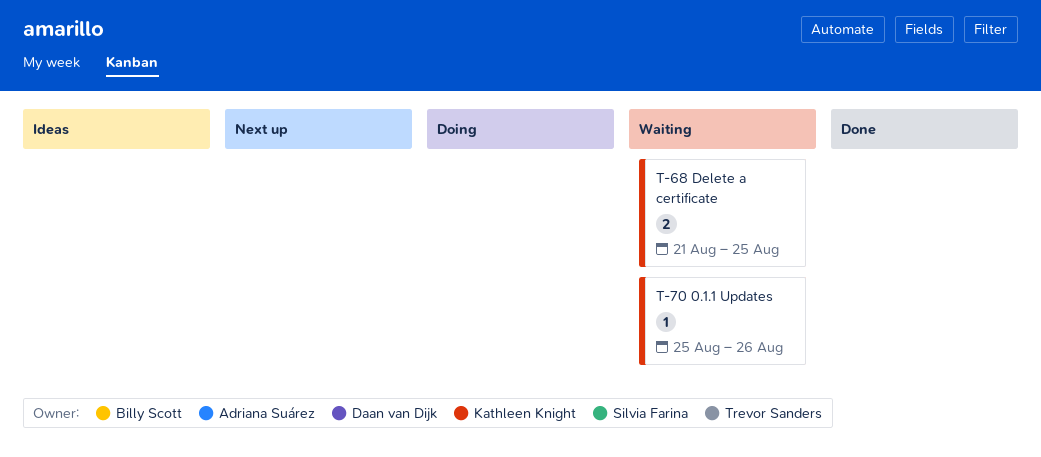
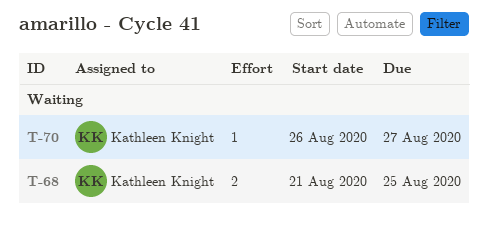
T-70, start: Aug 25 -> Aug 26
T-70, due: Aug 26 -> Aug 27

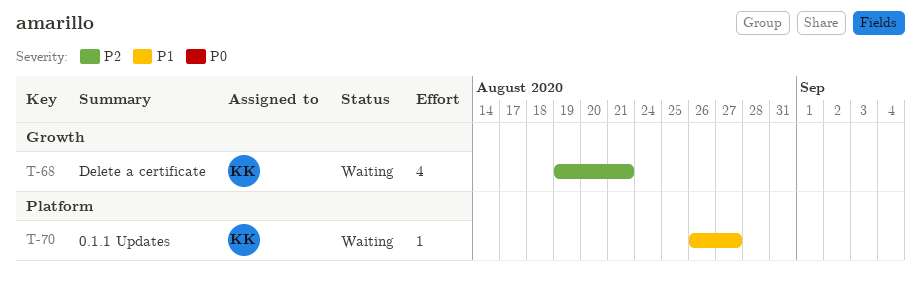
T-68, estimate: 2 -> 4
T-68, start: Aug 21 -> Aug 19
T-68, due: Aug 25 -> Aug 21

